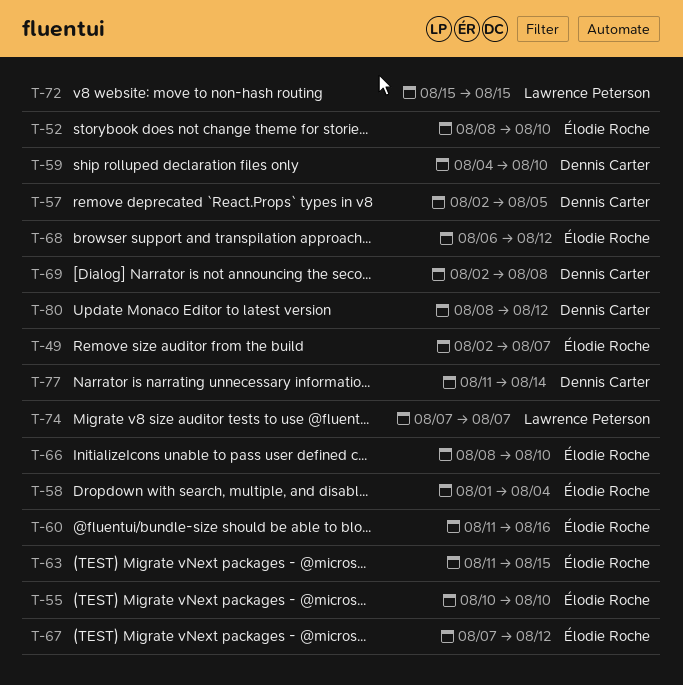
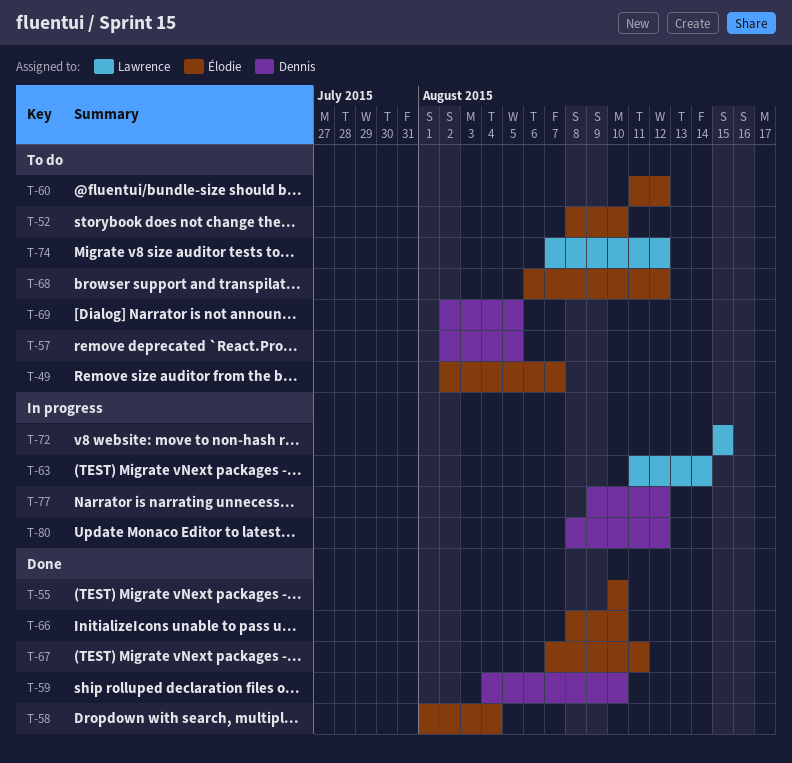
T-60, due: Aug 16 -> Aug 12
T-63, owner: Élodie Roche -> Lawrence Peterson
T-63, due: Aug 15 -> Aug 14
T-67, due: Aug 12 -> Aug 11
T-69, due: Aug 8 -> Aug 5
T-74, due: Aug 7 -> Aug 12
T-77, start: Aug 11 -> Aug 9
T-77, due: Aug 14 -> Aug 12

